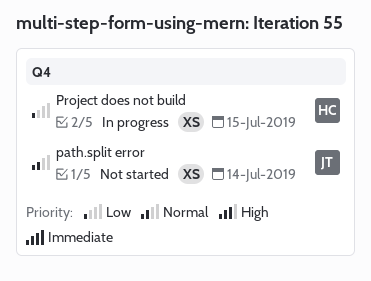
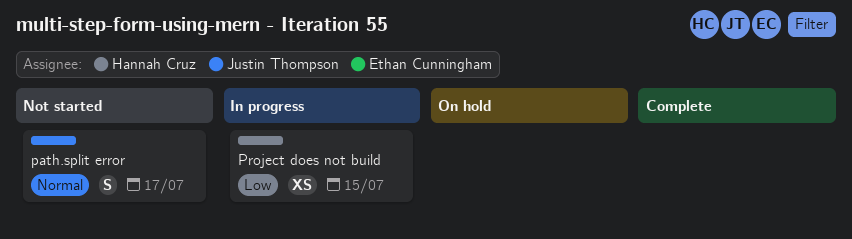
path.split error, estimate: XS -> S
path.split error, due: Jul 14 -> Jul 17

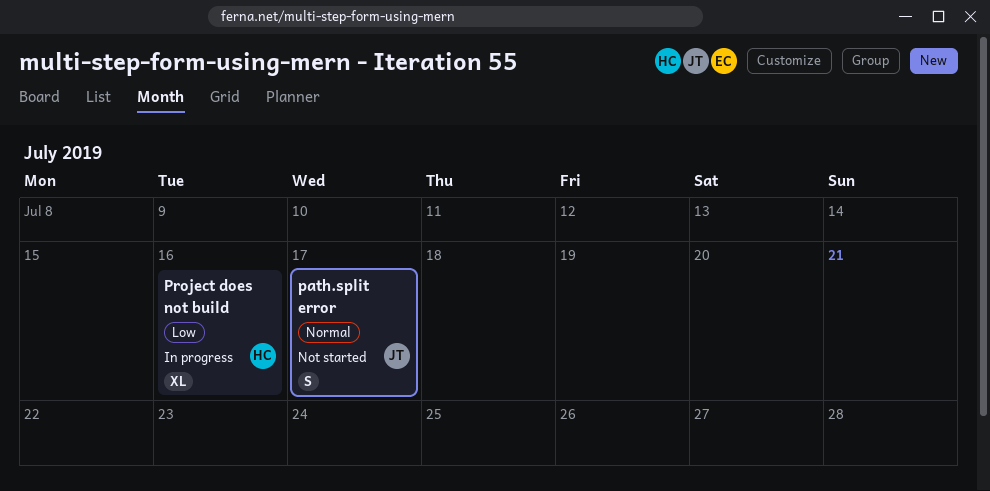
Project does not build, estimate: XS -> XL
Project does not build, due: Jul 15 -> Jul 16

